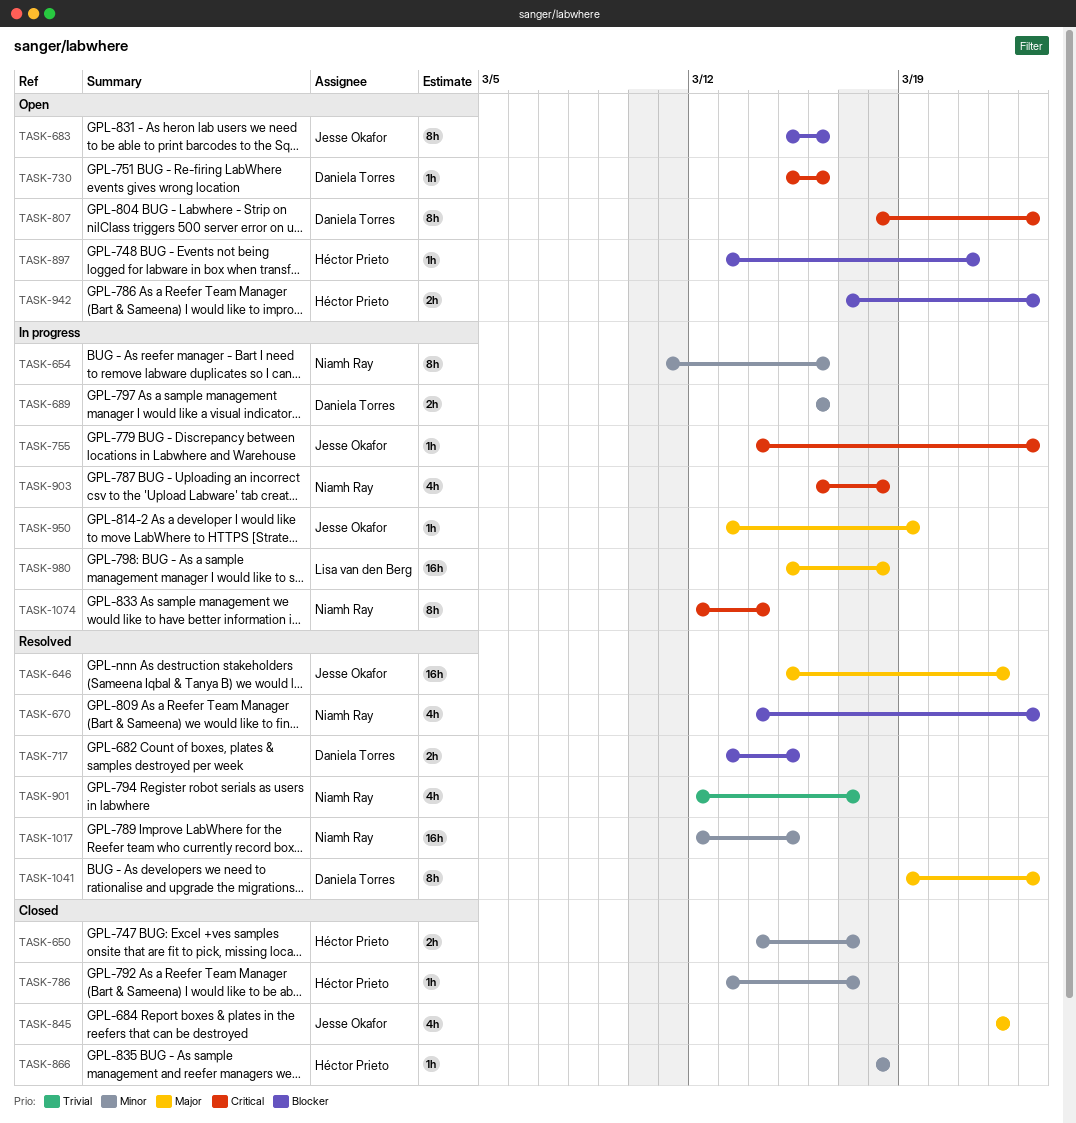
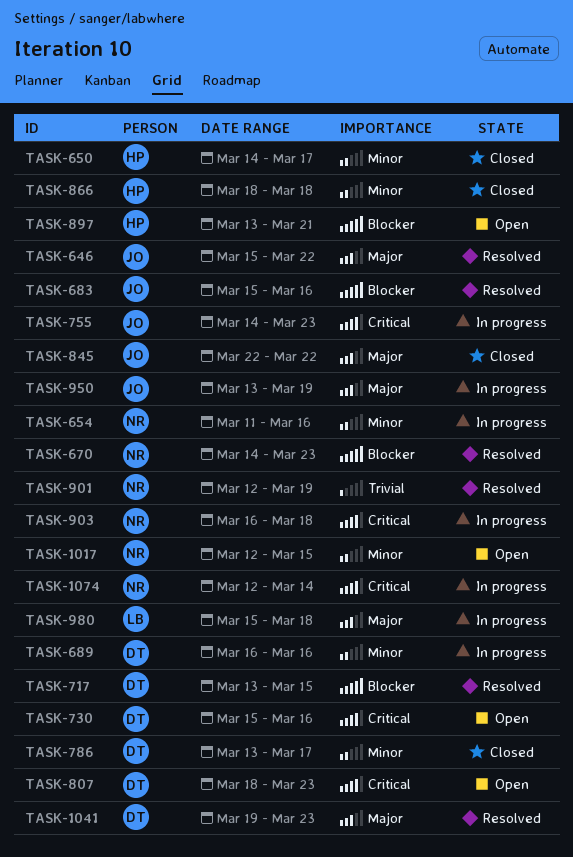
TASK-683, status: Open -> Resolved
TASK-786, owner: Héctor Prieto -> Daniela Torres
TASK-901, due: Mar 17 -> Mar 19
TASK-942: present -> none
TASK-1017, status: Resolved -> Open

